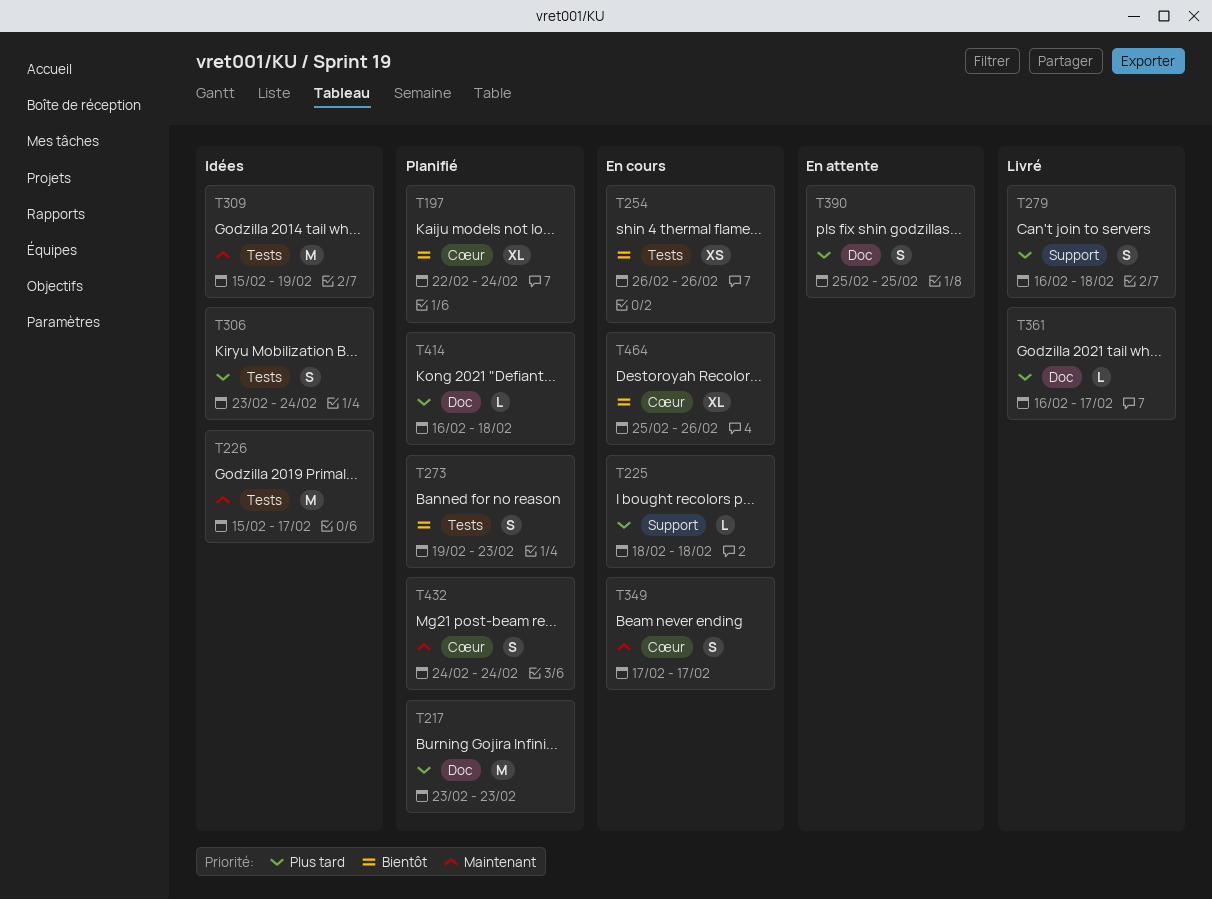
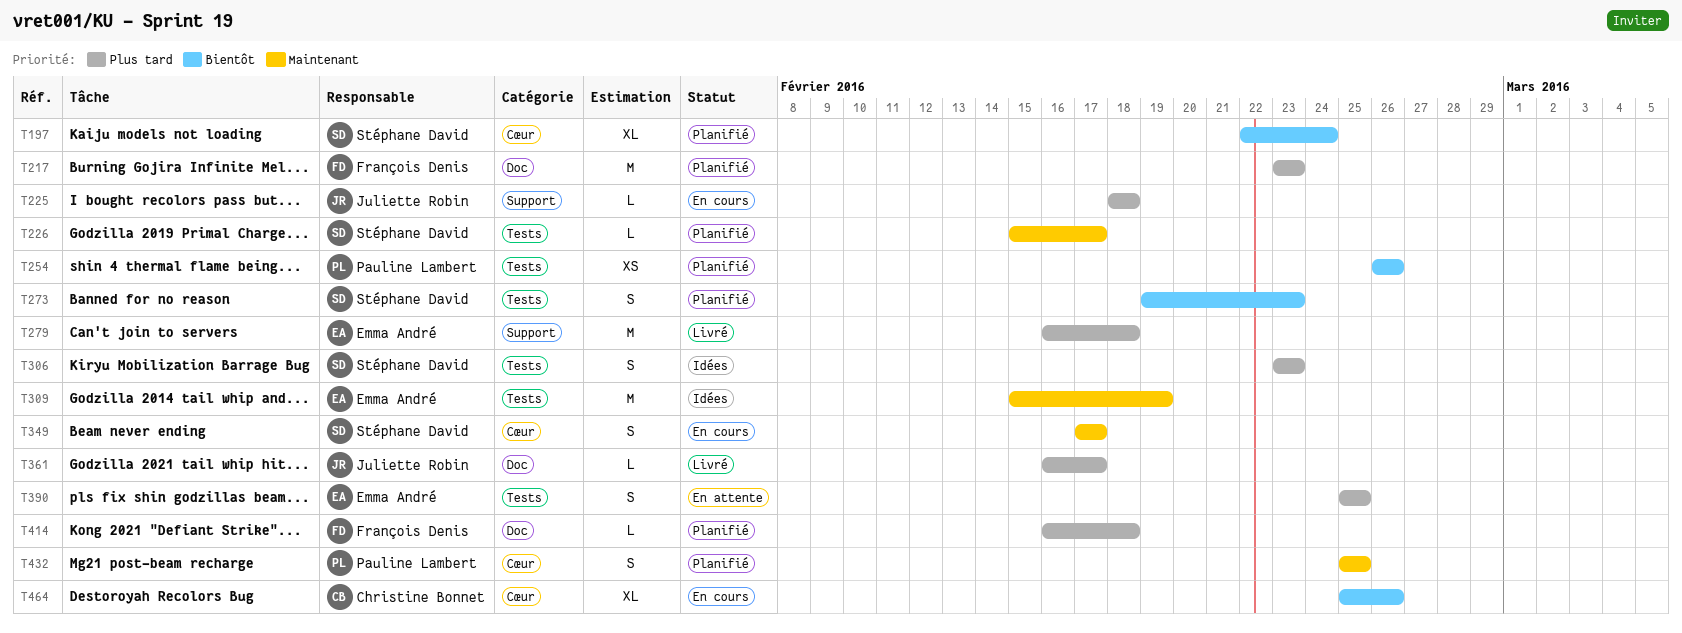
T226, status: Idées -> Planifié
T226, estimate: M -> L
T254, status: En cours -> Planifié
T279, estimate: S -> M
T306, due: Feb 24 -> Feb 23
T390, label: Doc -> Tests
T432, start: Feb 24 -> Feb 25
T432, due: Feb 24 -> Feb 25

